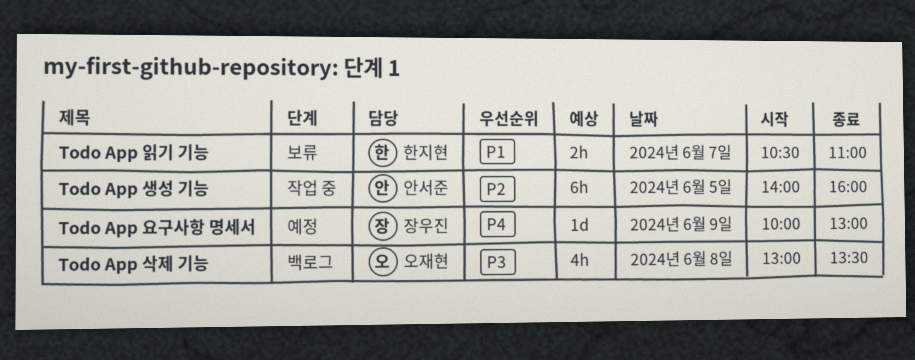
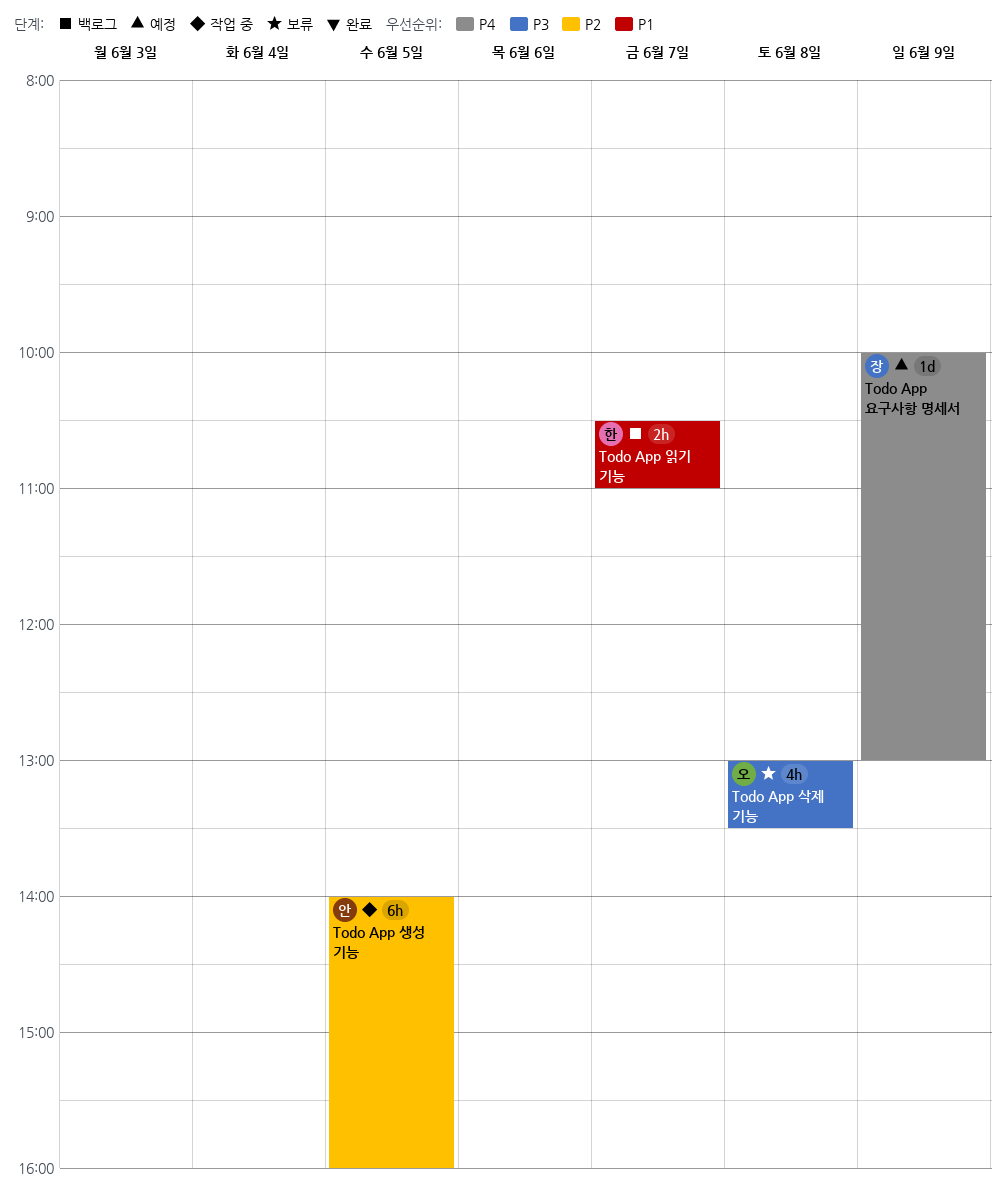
Todo App 삭제 기능, status: 백로그 -> 보류
Todo App 읽기 기능, status: 보류 -> 백로그

